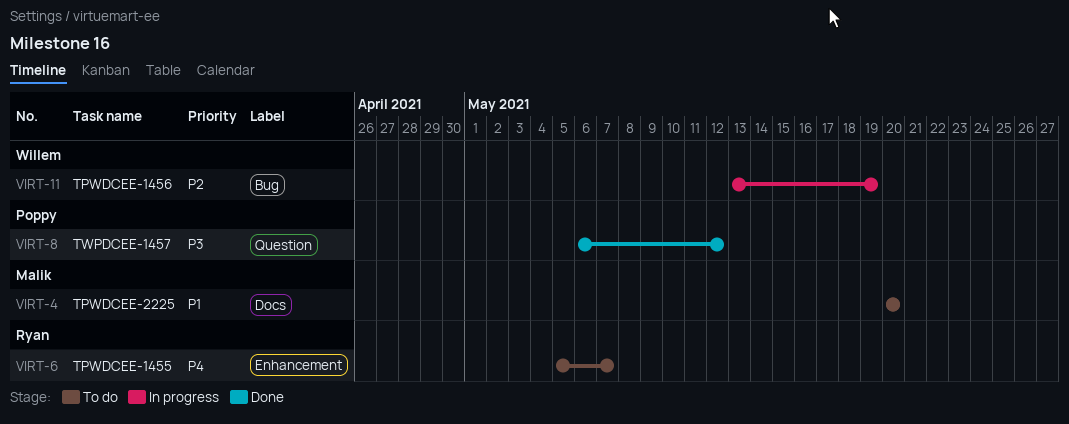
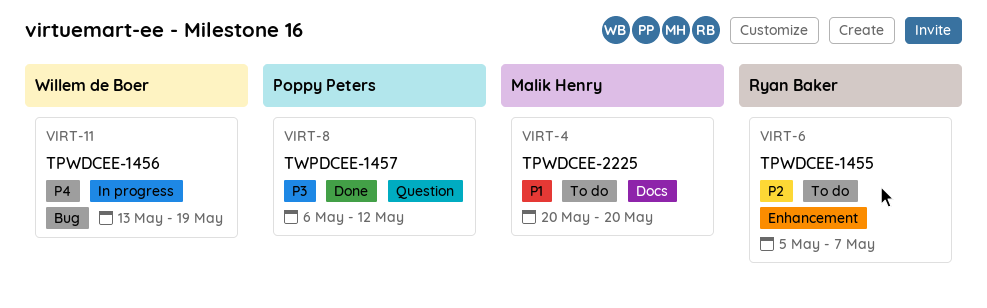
VIRT-6, priority: P4 -> P2
VIRT-11, priority: P2 -> P4

